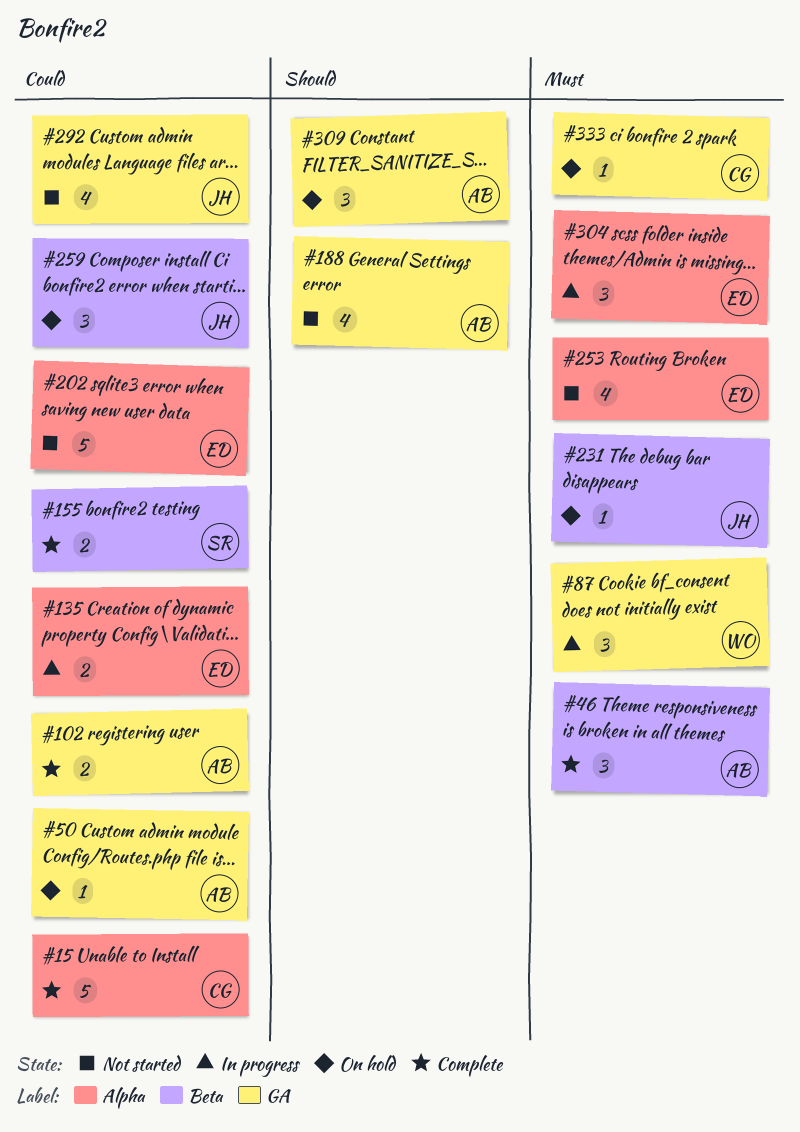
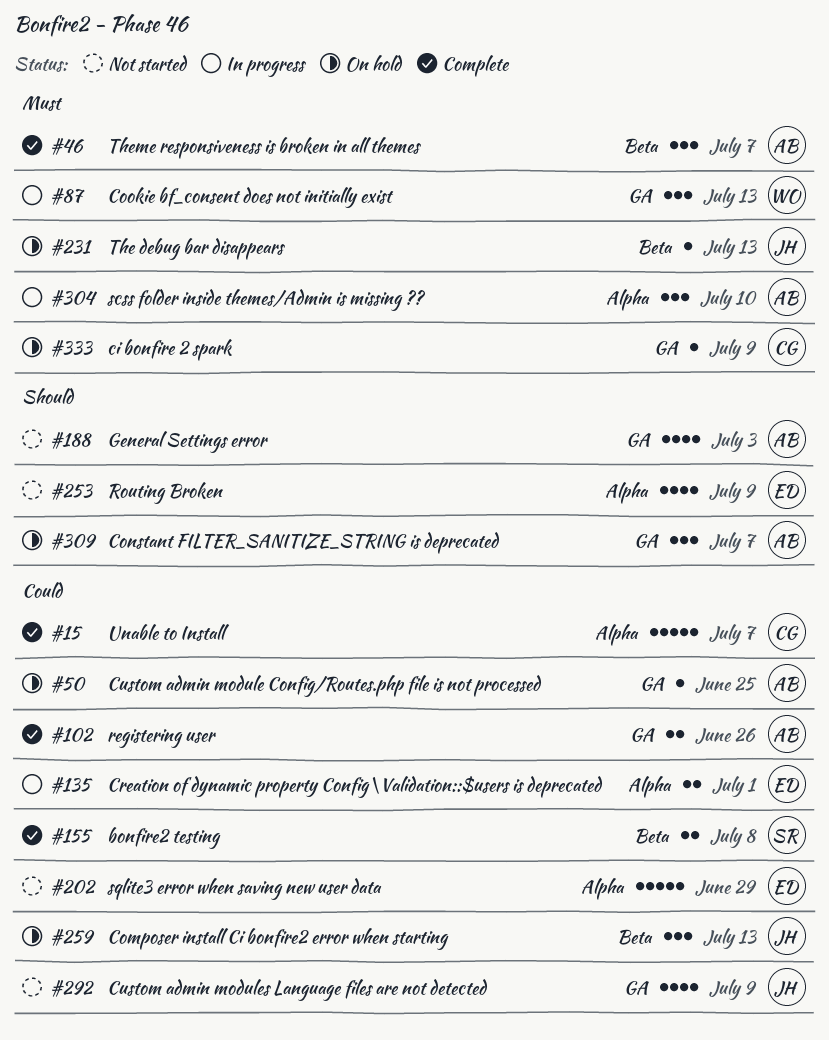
#253, priority: Must -> Should
#304, owner: ED -> AB

